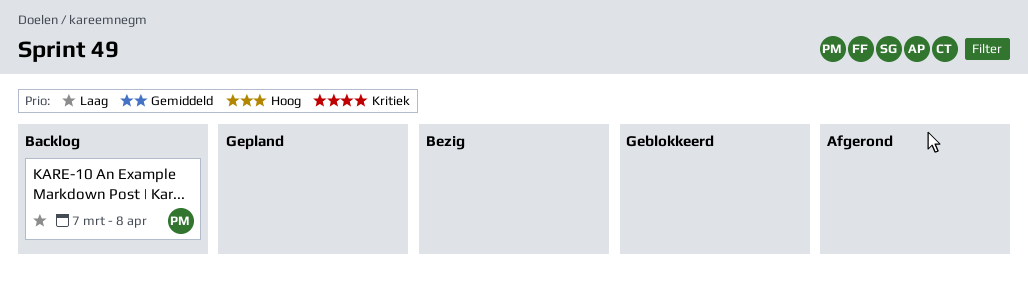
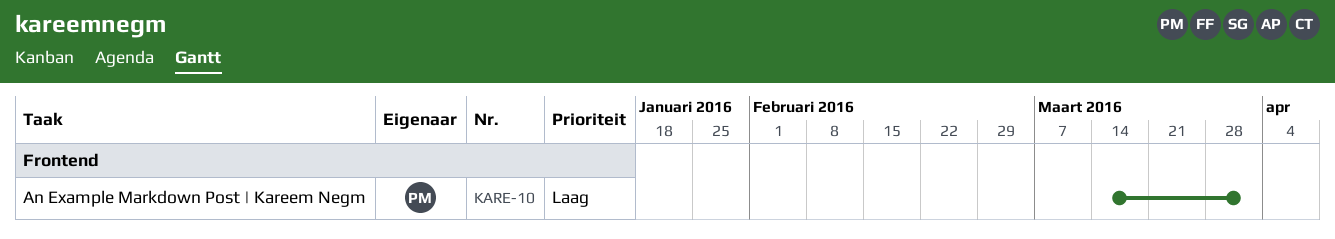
KARE-10, start: Mar 7 -> Mar 14
KARE-10, due: Apr 8 -> Apr 1

